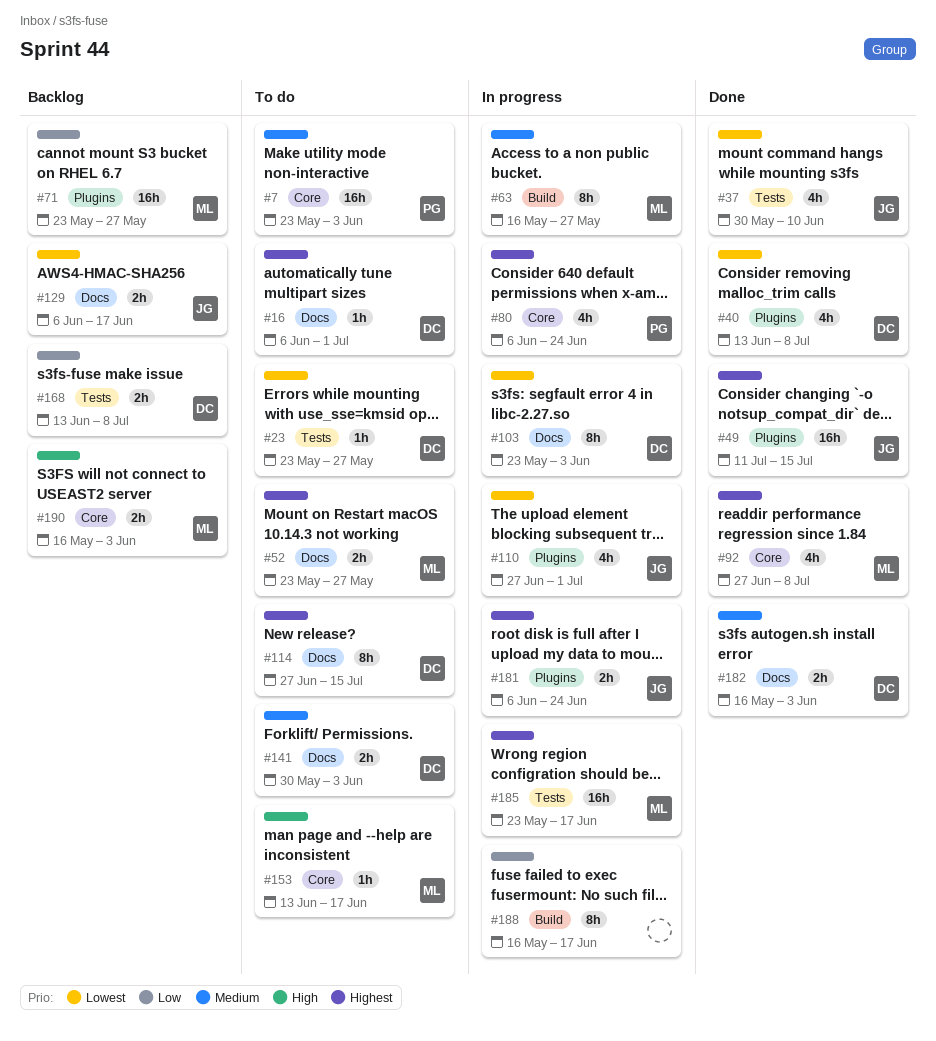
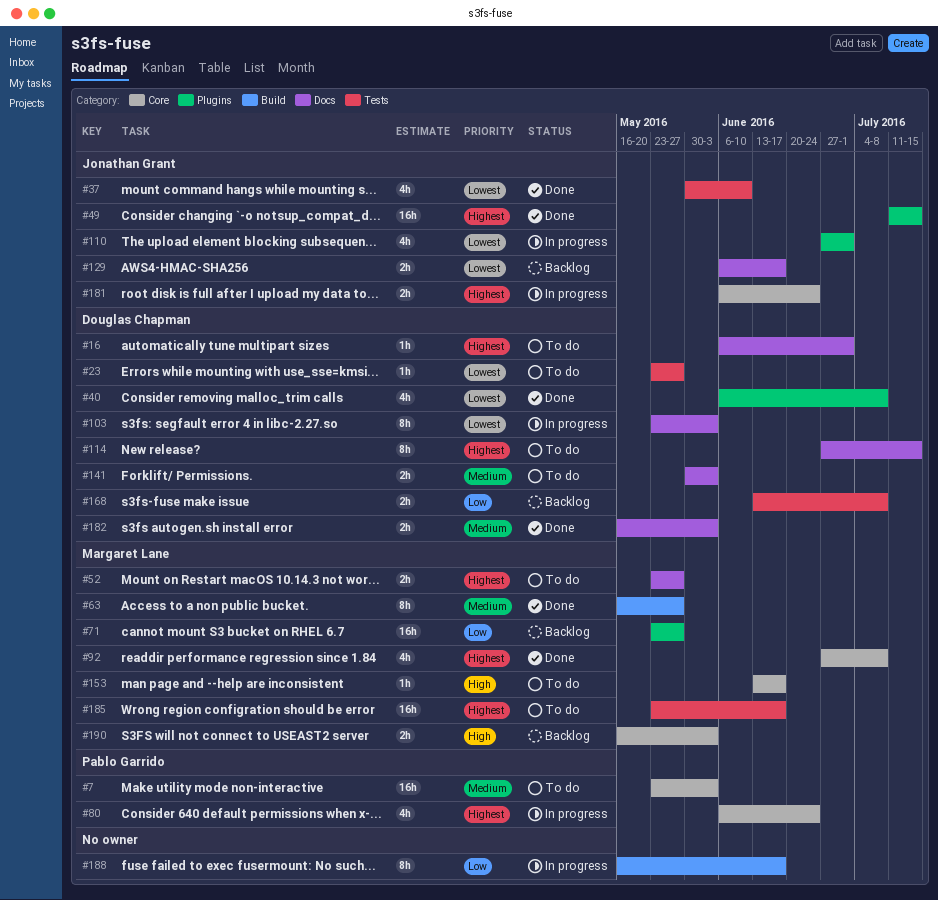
#40, start: Jun 13 -> Jun 6
#63, status: In progress -> Done
#181, label: Plugins -> Core
#185, status: In progress -> To do

